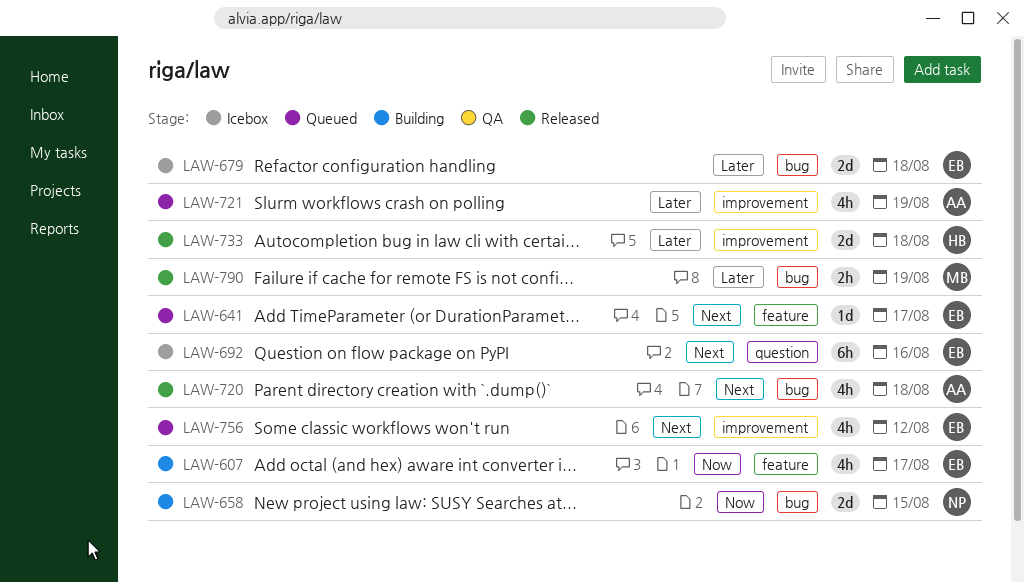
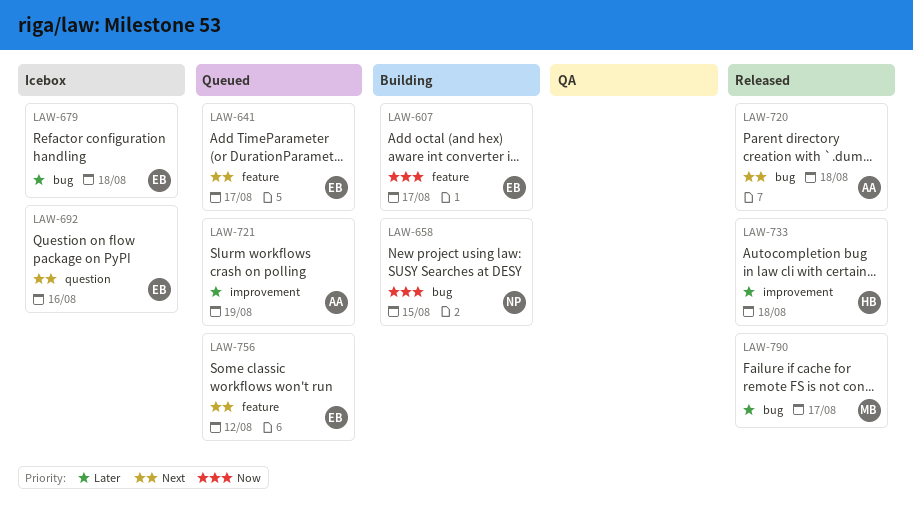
LAW-756, label: improvement -> feature
LAW-790, due: Aug 19 -> Aug 17

